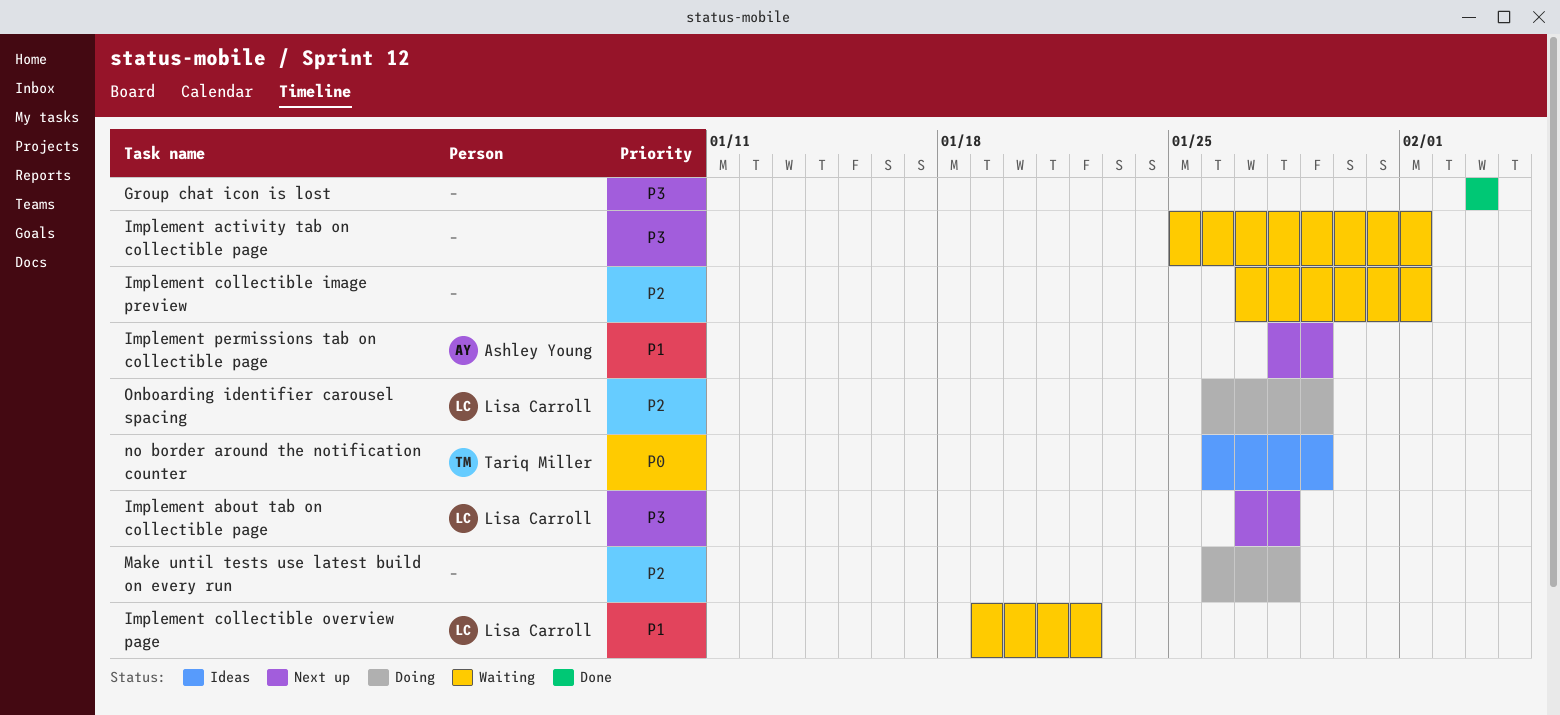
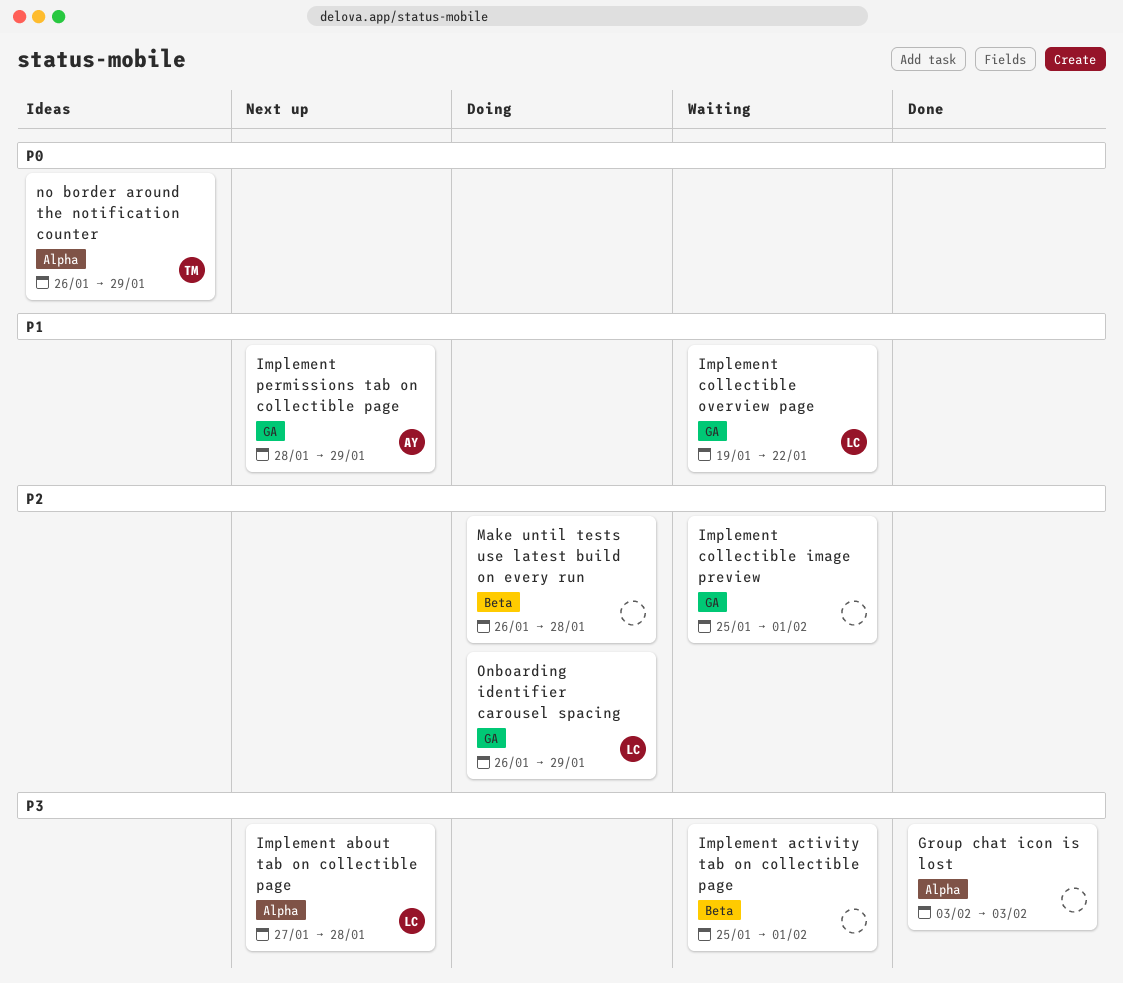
Implement collectible image preview, start: Jan 27 -> Jan 25

